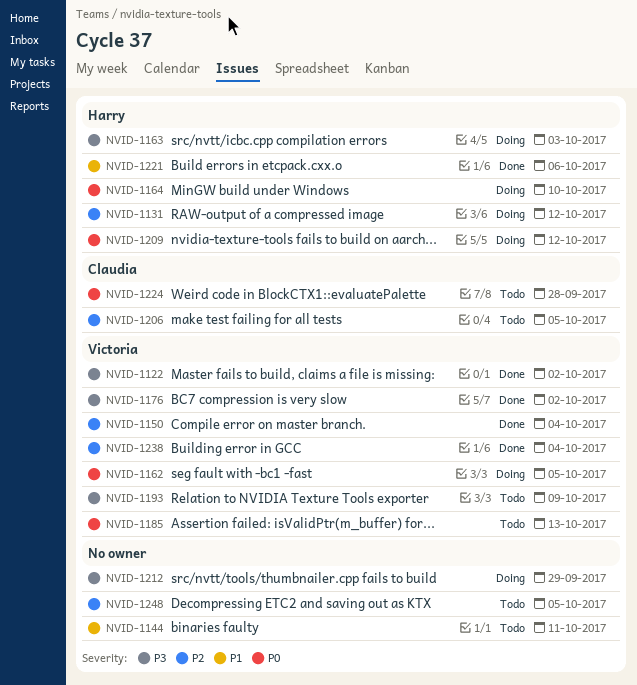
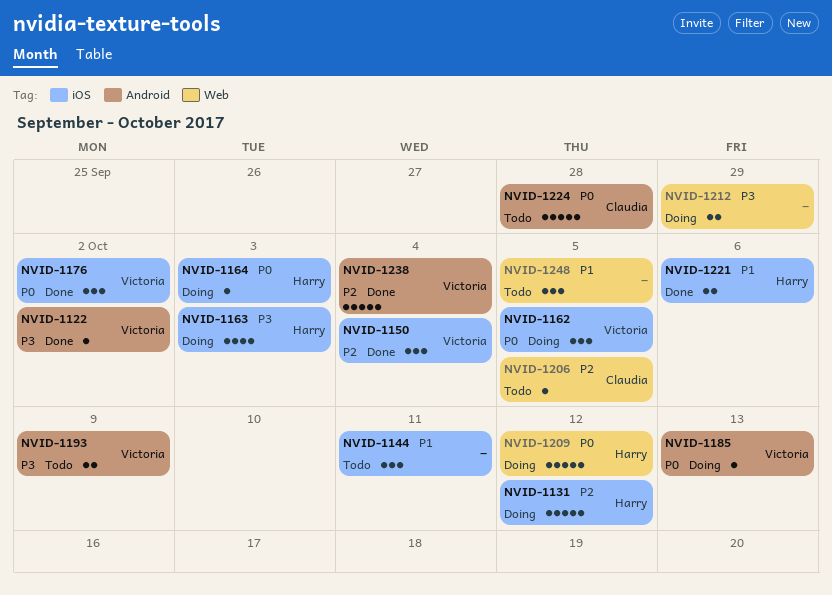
NVID-1164, due: Oct 10 -> Oct 3
NVID-1176, priority: P3 -> P0
NVID-1185, status: Todo -> Doing
NVID-1248, priority: P2 -> P1

